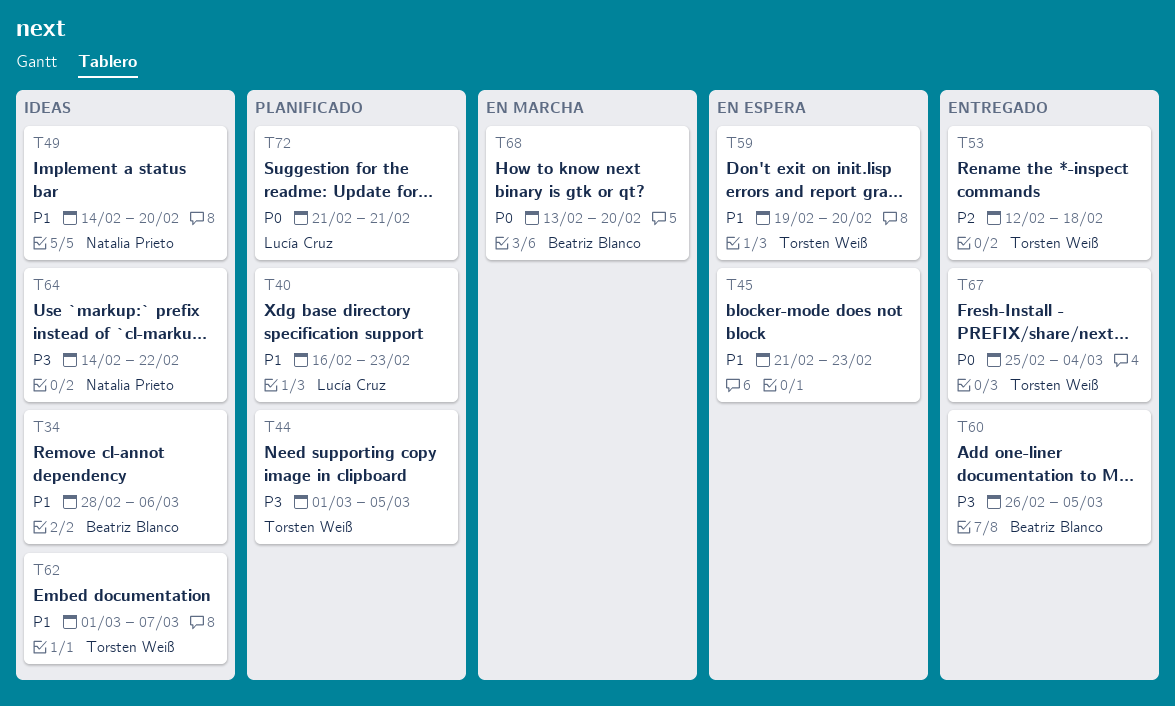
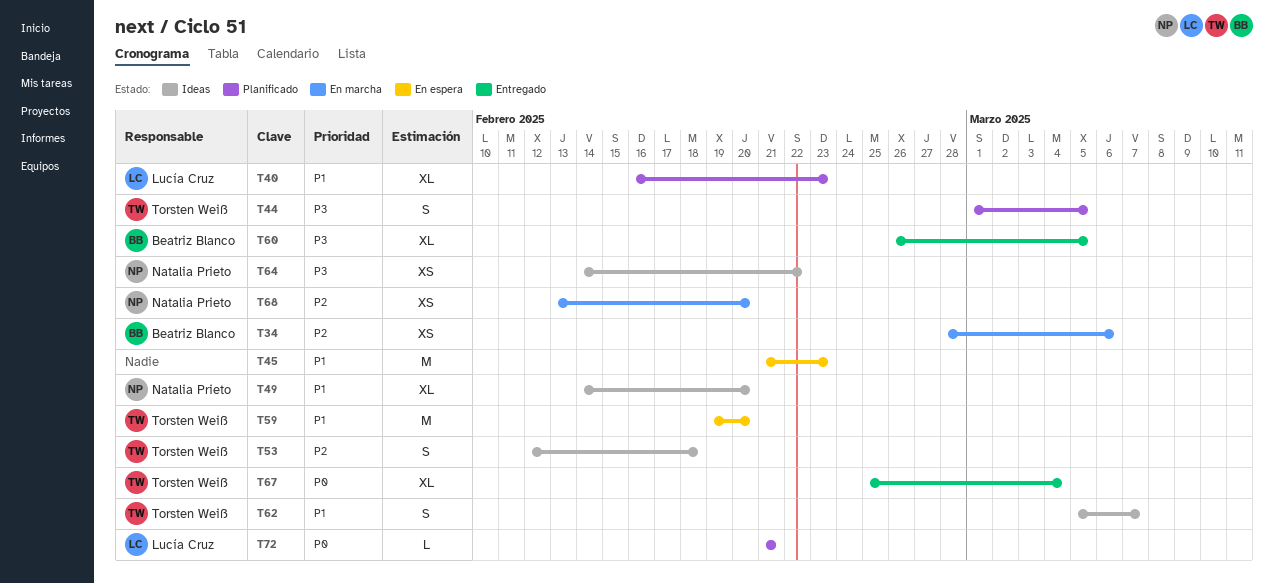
T34, status: Ideas -> En marcha
T34, priority: P1 -> P2
T53, status: Entregado -> Ideas
T62, start: Mar 1 -> Mar 5
T68, owner: Beatriz Blanco -> Natalia Prieto
T68, priority: P0 -> P2

